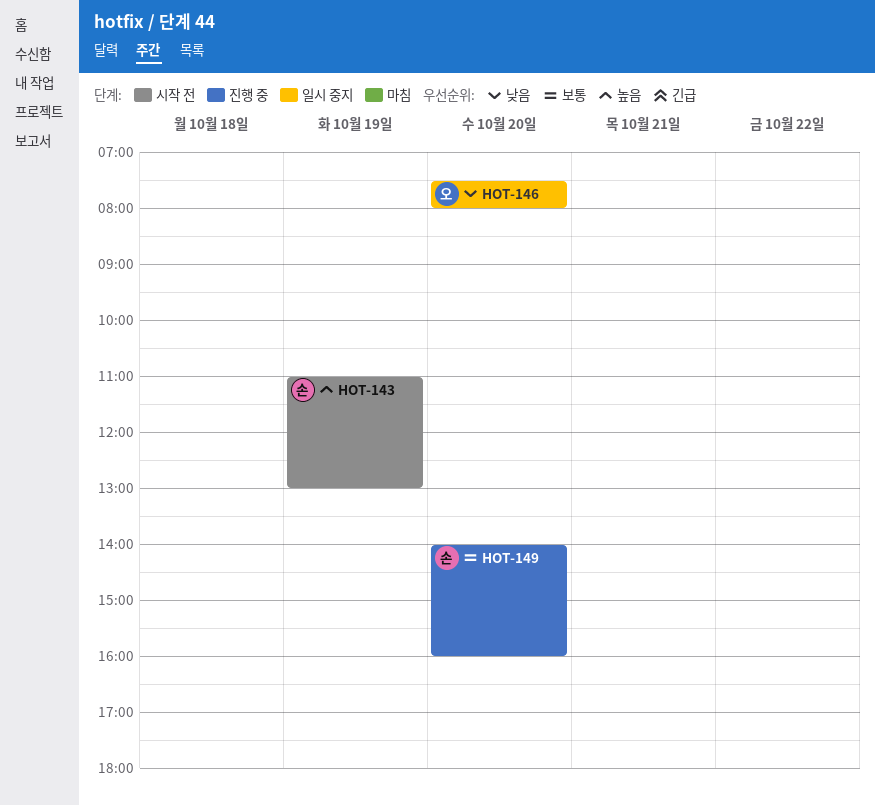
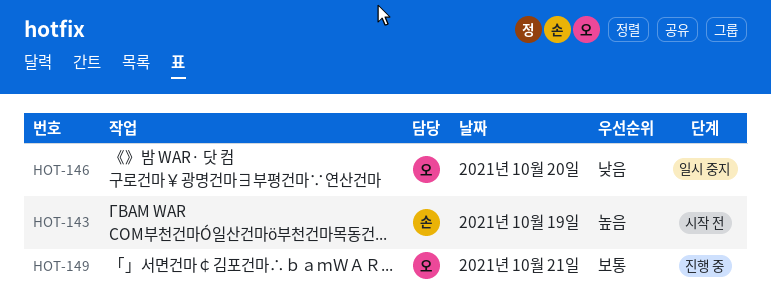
HOT-149, owner: 손 -> 오
HOT-149, day: Oct 20 -> Oct 21

